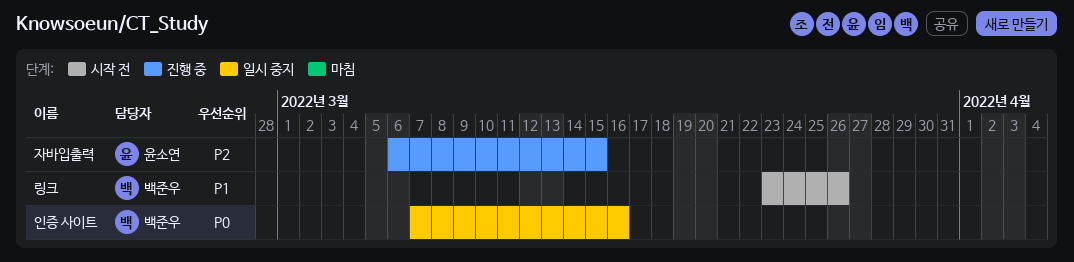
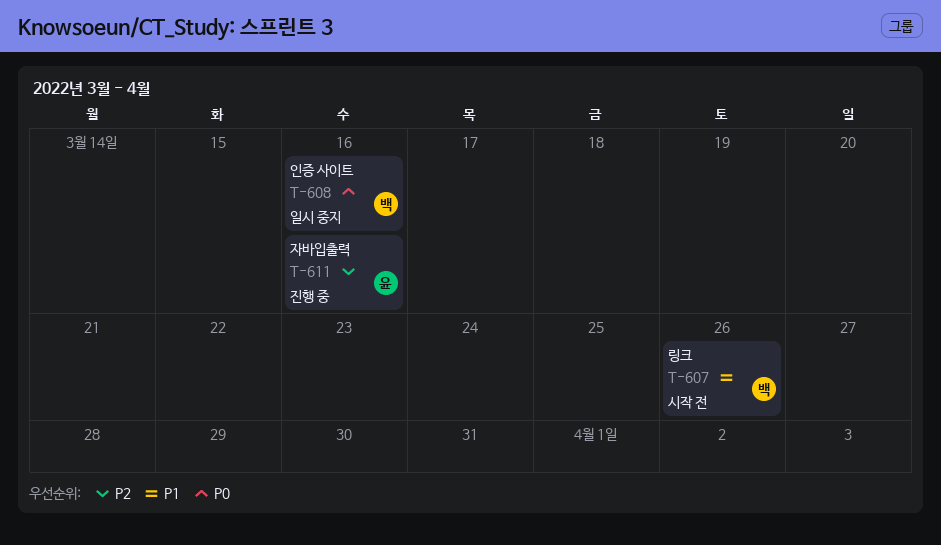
자바입출력, due: Mar 15 -> Mar 16

